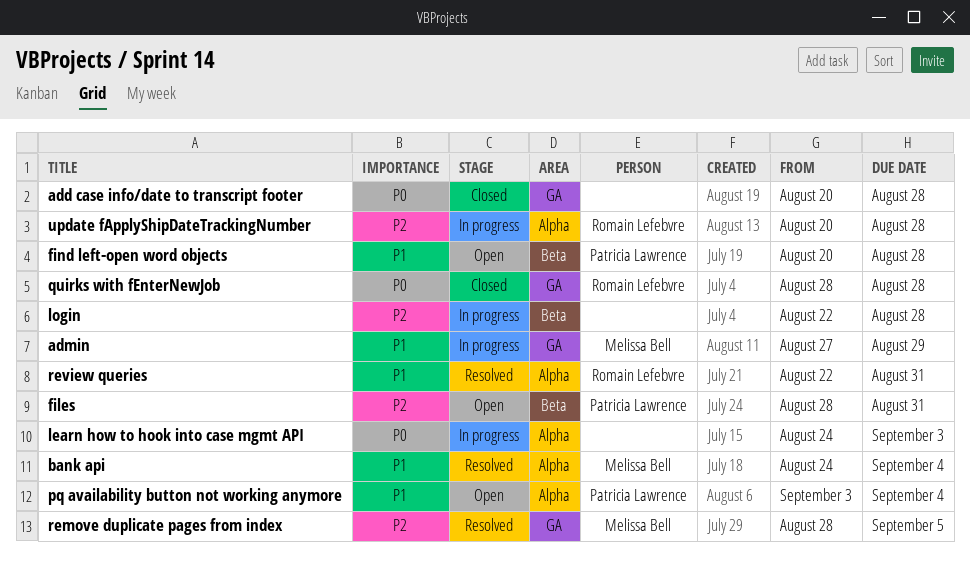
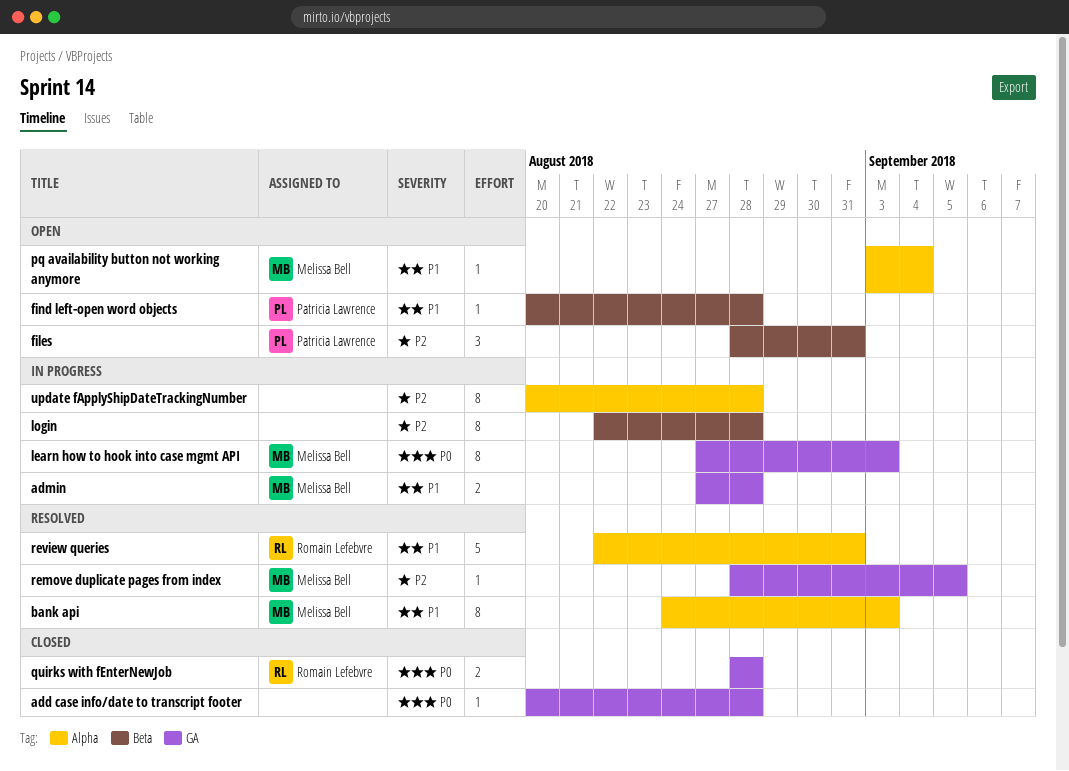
admin, due: Aug 29 -> Aug 28
bank api, due: Sep 4 -> Sep 3
learn how to hook into case mgmt API, owner: none -> Melissa Bell
learn how to hook into case mgmt API, label: Alpha -> GA
learn how to hook into case mgmt API, start: Aug 24 -> Aug 27
pq availability button not working anymore, owner: Patricia Lawrence -> Melissa Bell
update fApplyShipDateTrackingNumber, owner: Romain Lefebvre -> none

